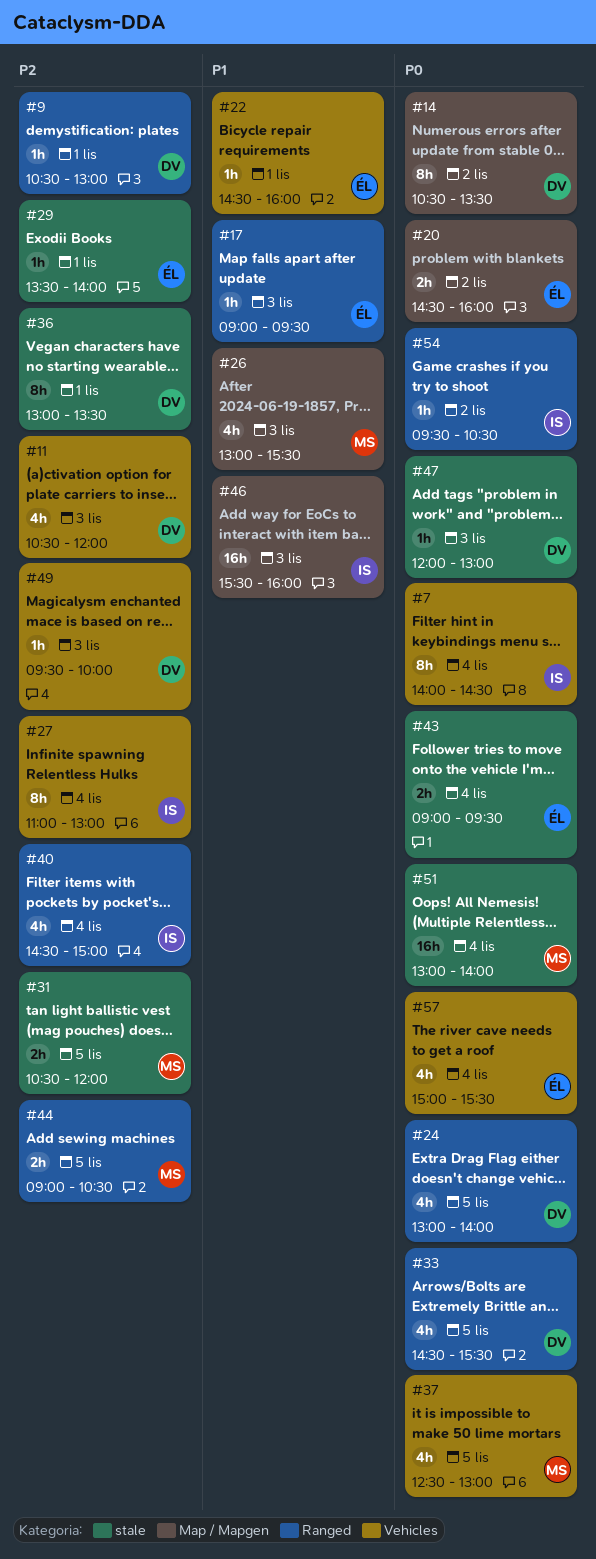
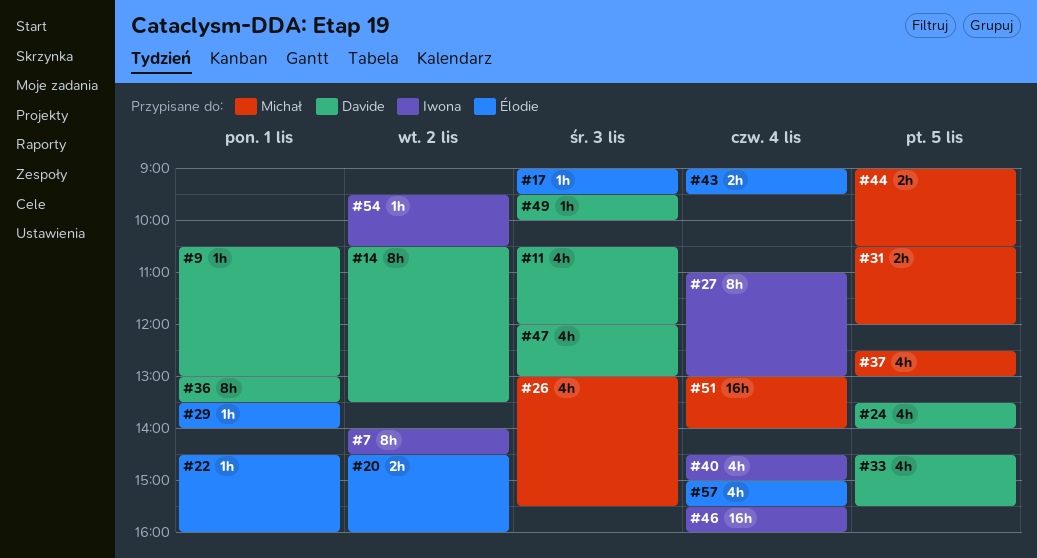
#7, day: Nov 4 -> Nov 2
#24, begins: 13:00 -> 13:30
#46, day: Nov 3 -> Nov 4
#47, estimate: 1h -> 4h

